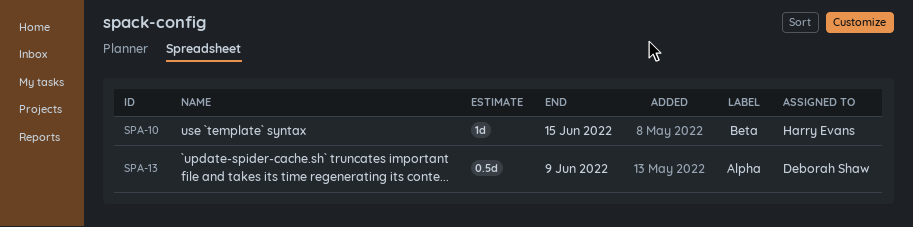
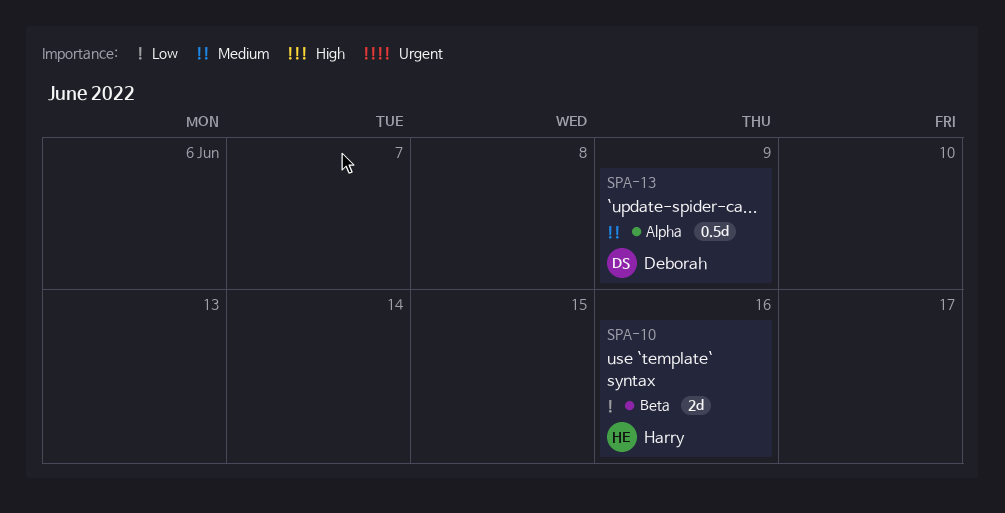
SPA-10, estimate: 1d -> 2d
SPA-10, due: Jun 15 -> Jun 16

